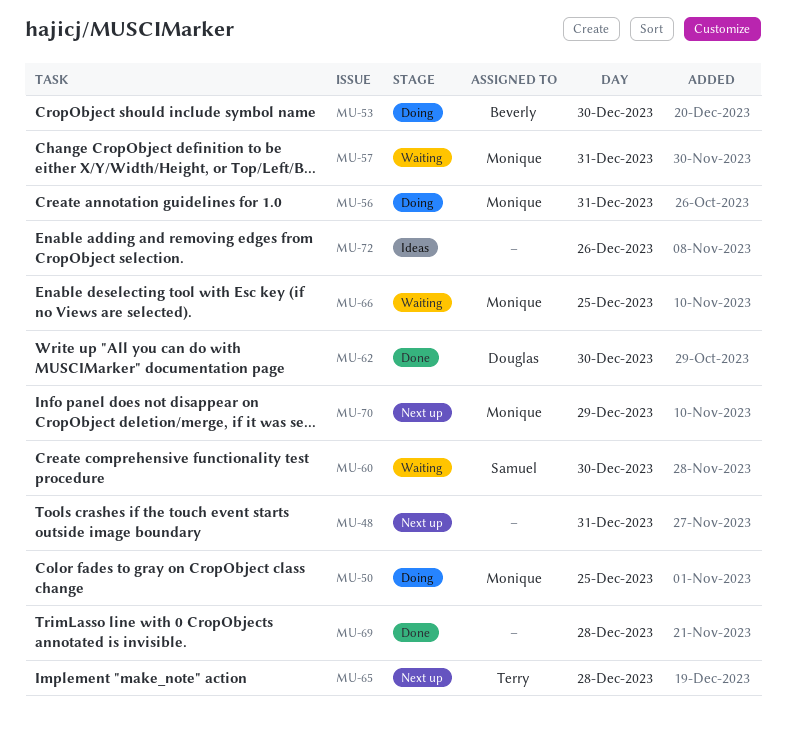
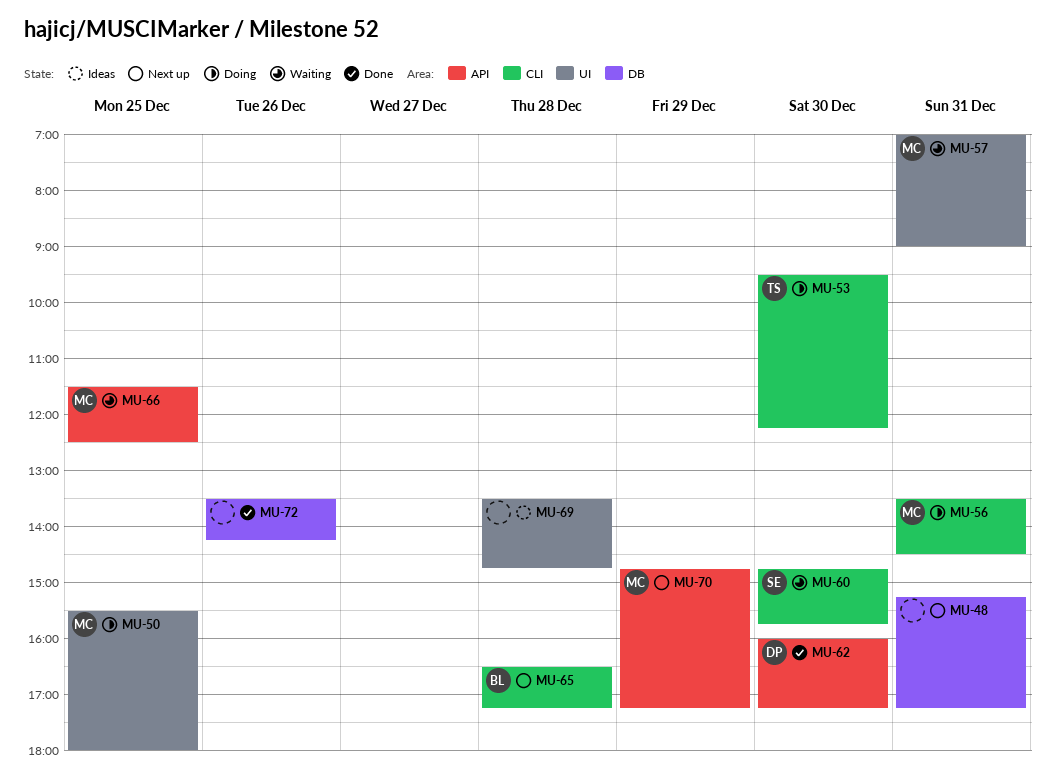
MU-53, owner: Beverly -> Terry
MU-65, owner: Terry -> Beverly
MU-69, status: Done -> Ideas
MU-72, status: Ideas -> Done

